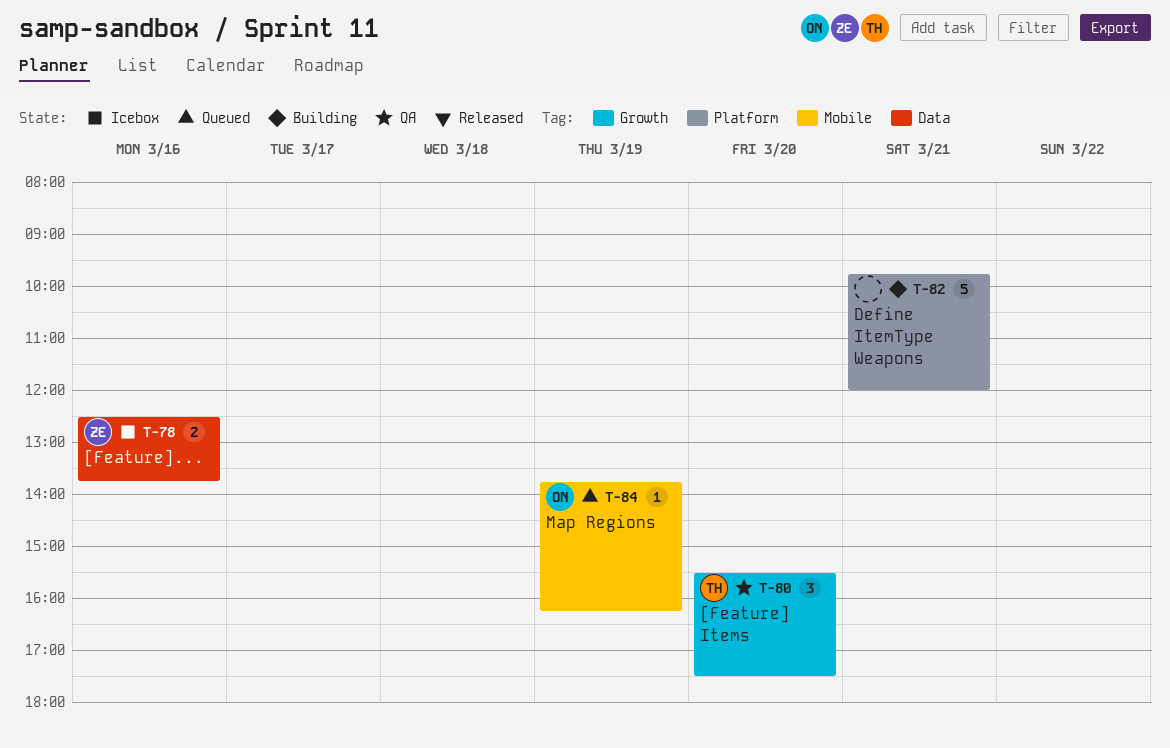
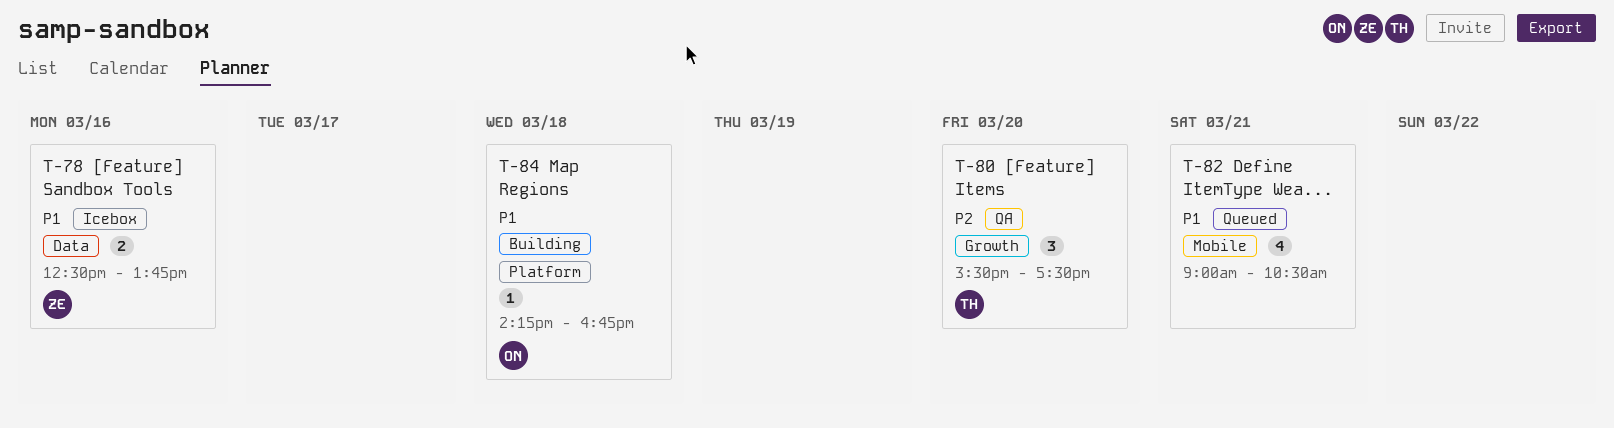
T-82, status: Building -> Queued
T-82, label: Platform -> Mobile
T-82, estimate: 5 -> 4
T-82, begins: 09:45 -> 09:00
T-82, ends: 12:00 -> 10:30
T-84, status: Queued -> Building
T-84, label: Mobile -> Platform
T-84, day: Mar 19 -> Mar 18
T-84, begins: 13:45 -> 14:15
T-84, ends: 16:15 -> 16:45

